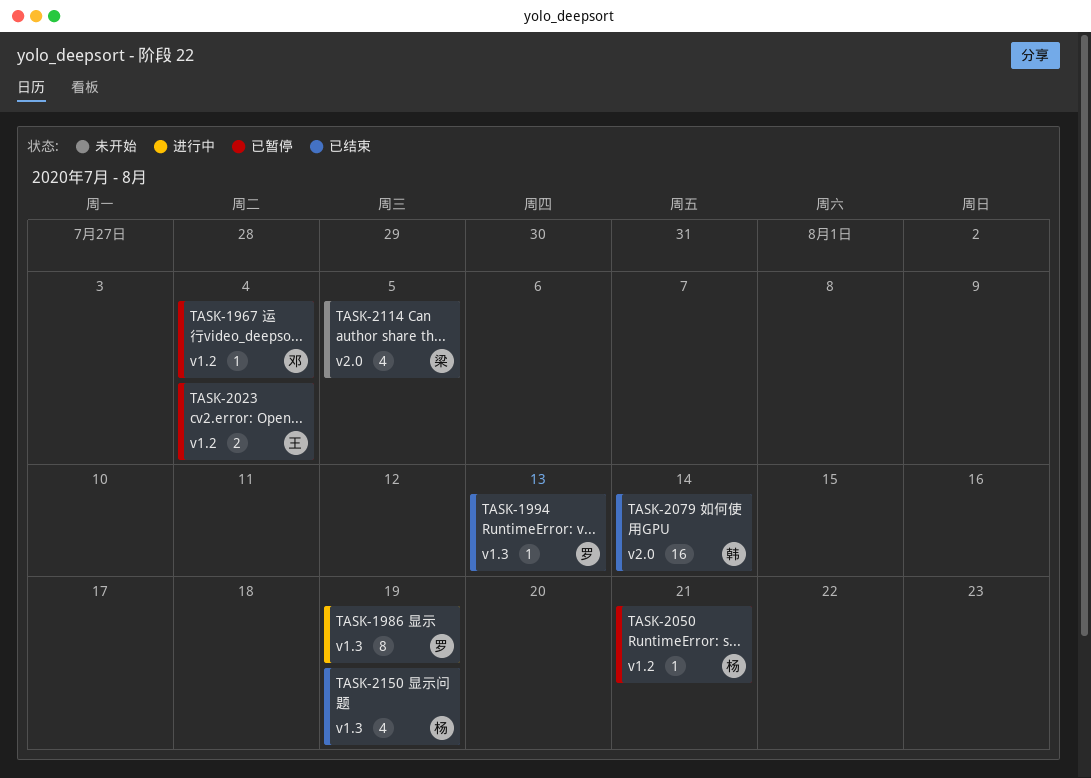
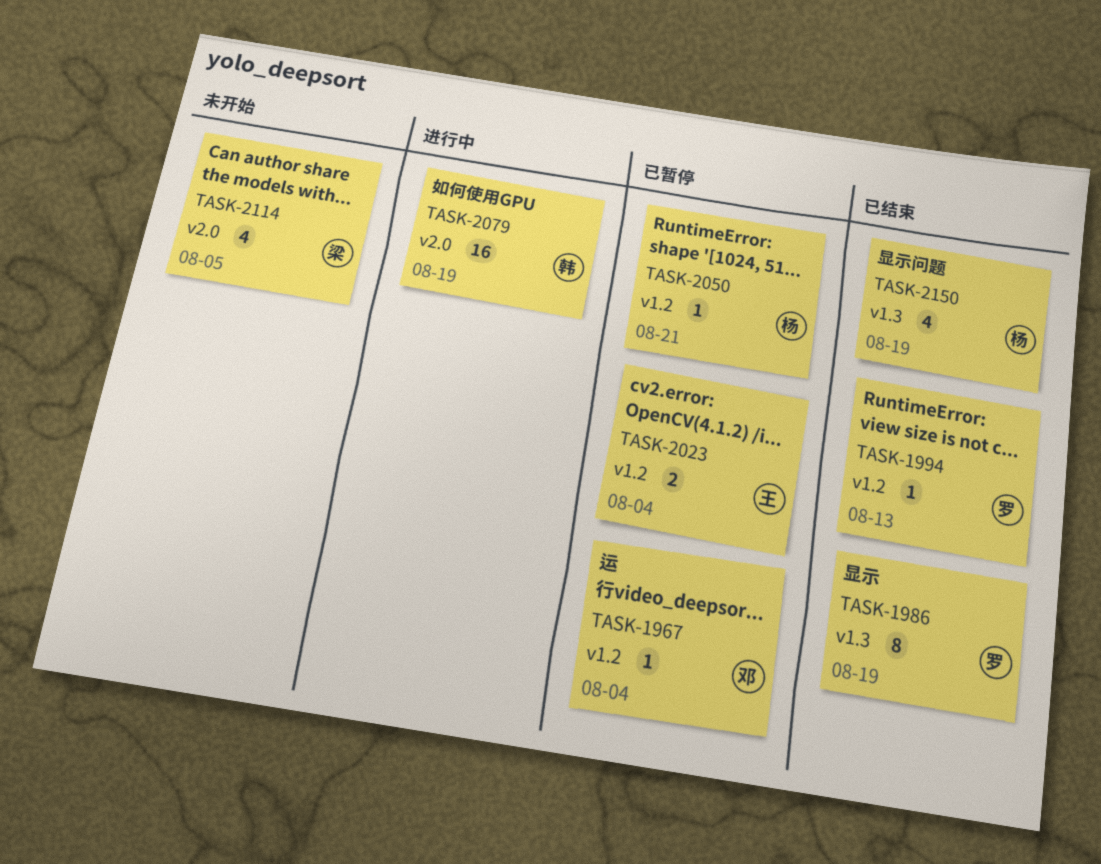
TASK-1986, status: 进行中 -> 已结束
TASK-1994, label: v1.3 -> v1.2
TASK-2079, status: 已结束 -> 进行中
TASK-2079, due: Aug 14 -> Aug 19

